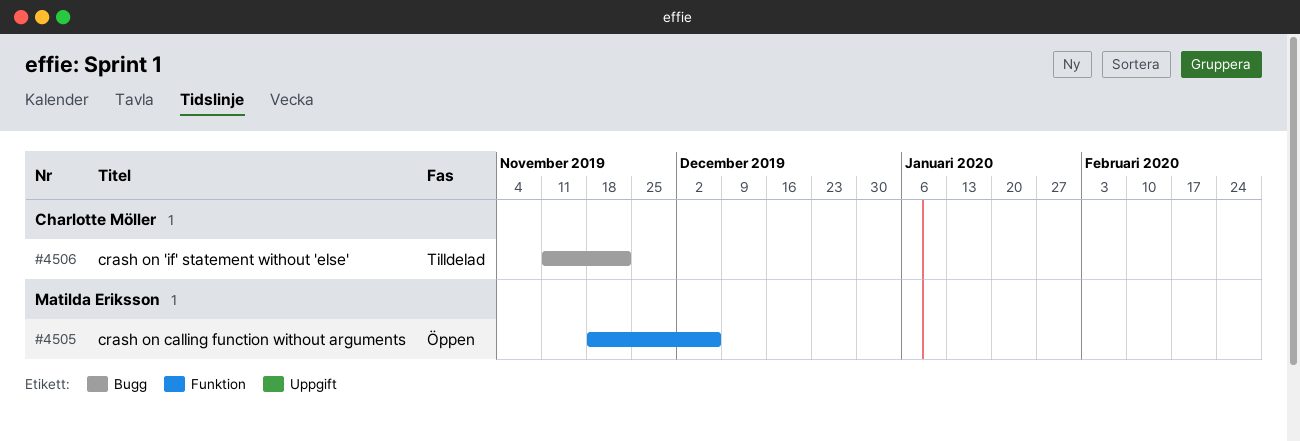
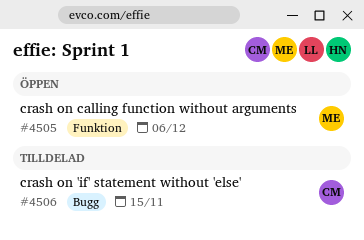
#4506, due: Nov 22 -> Nov 15

